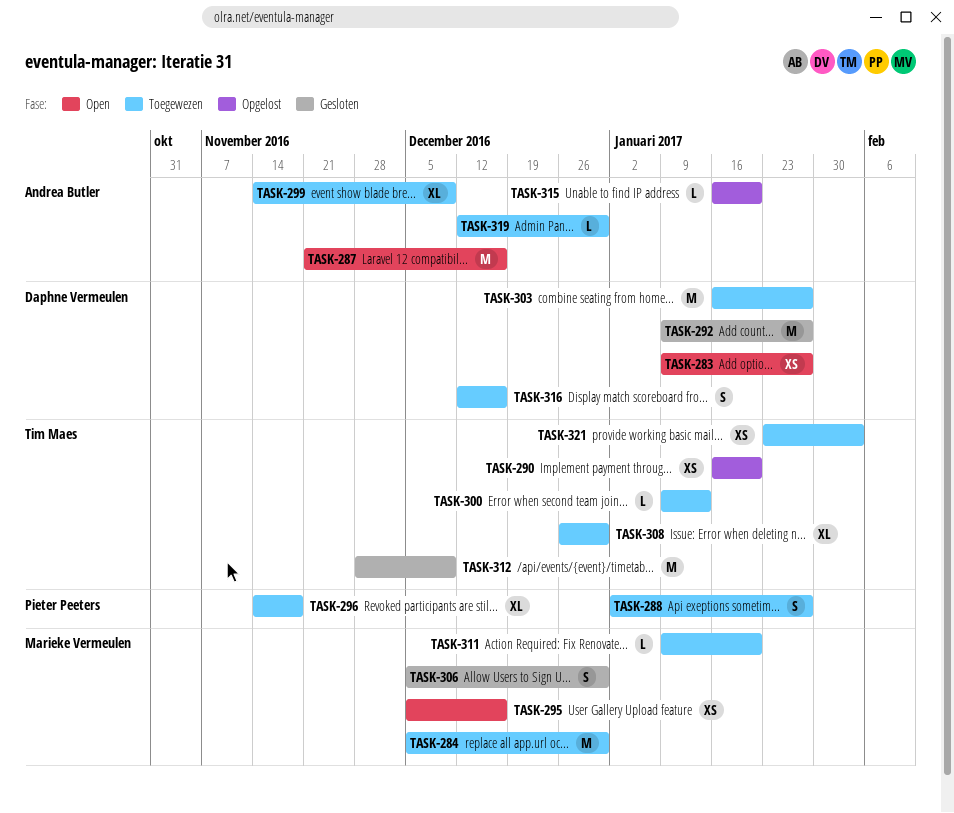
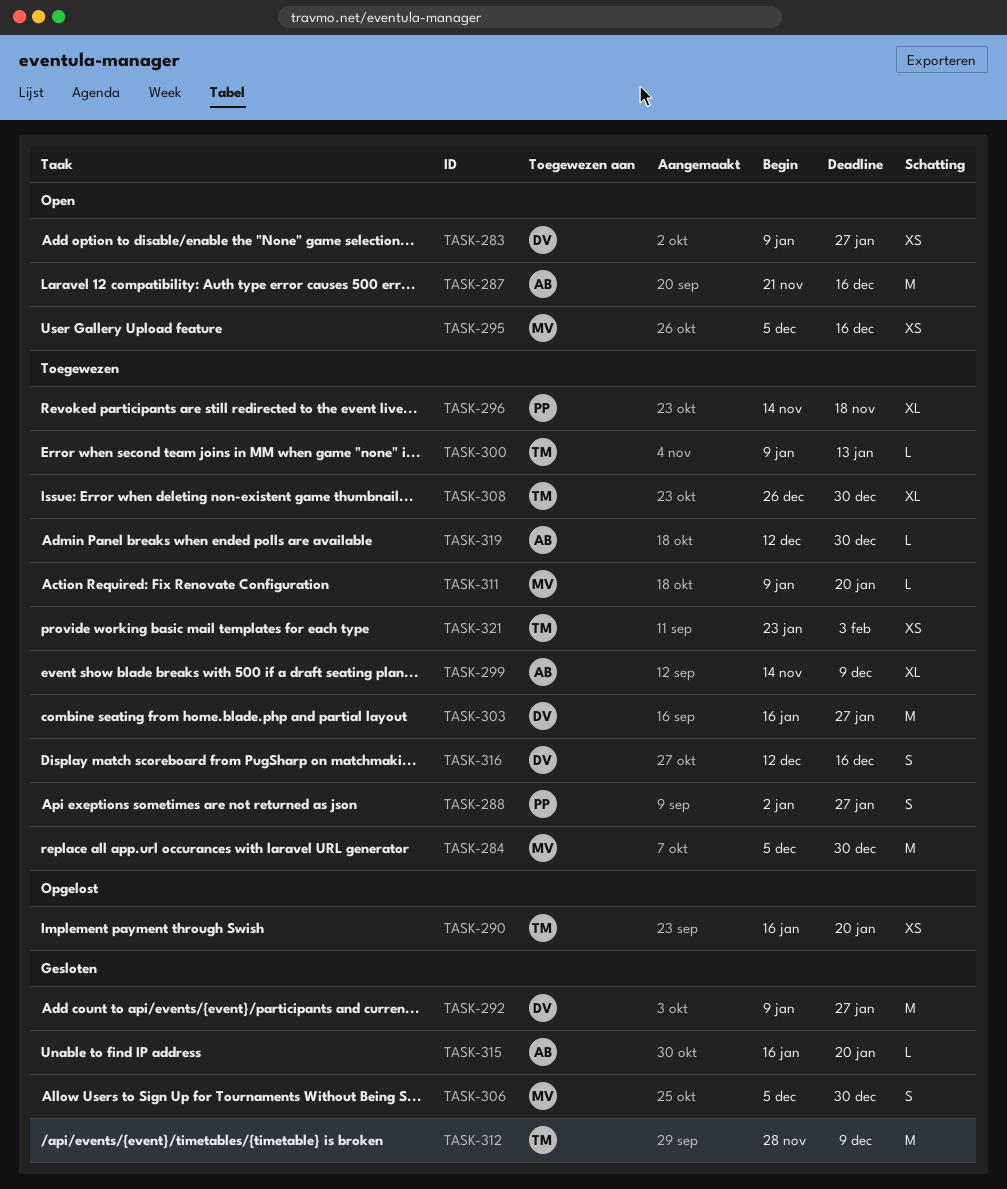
TASK-315, status: Opgelost -> Gesloten

